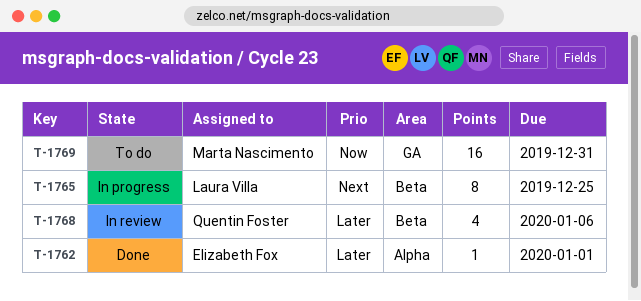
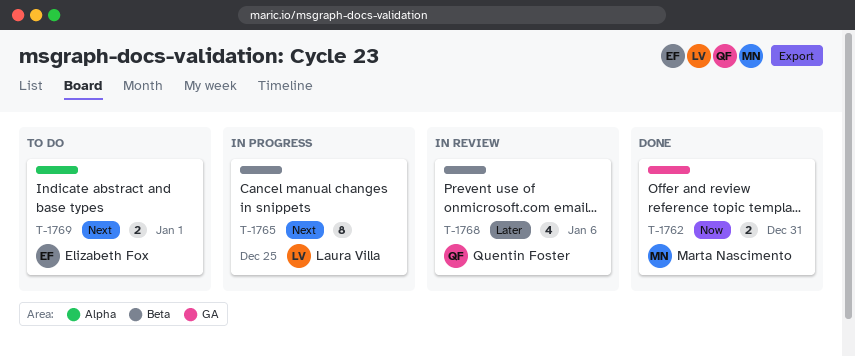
T-1762, owner: Elizabeth Fox -> Marta Nascimento
T-1762, priority: Later -> Now
T-1762, label: Alpha -> GA
T-1762, estimate: 1 -> 2
T-1762, due: Jan 1 -> Dec 31
T-1769, owner: Marta Nascimento -> Elizabeth Fox
T-1769, priority: Now -> Next
T-1769, label: GA -> Alpha
T-1769, estimate: 16 -> 2
T-1769, due: Dec 31 -> Jan 1

